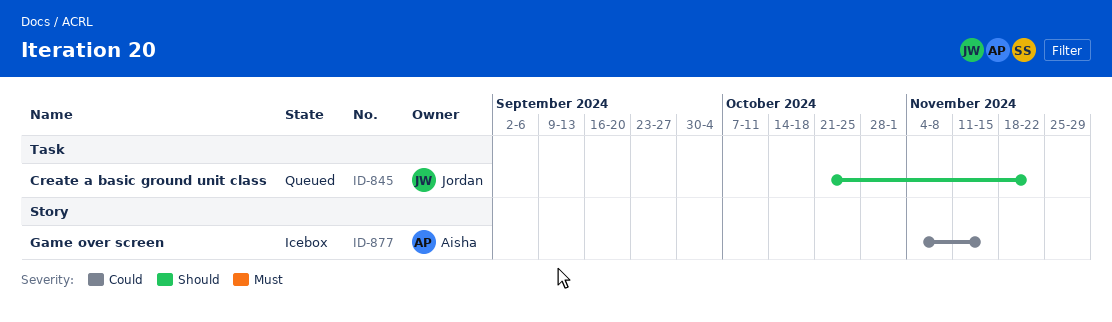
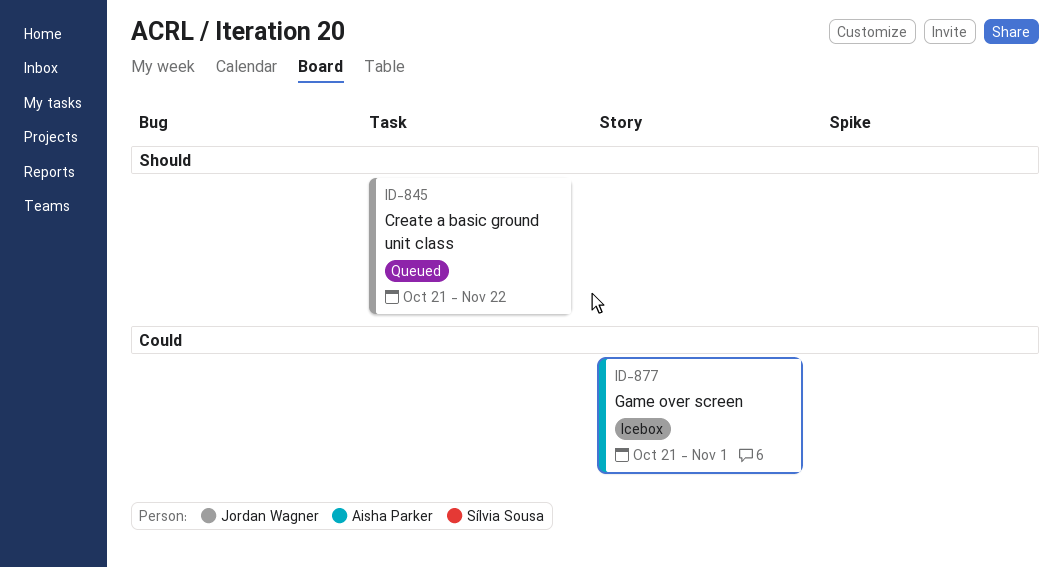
ID-877, start: Nov 4 -> Oct 21
ID-877, due: Nov 15 -> Nov 1

